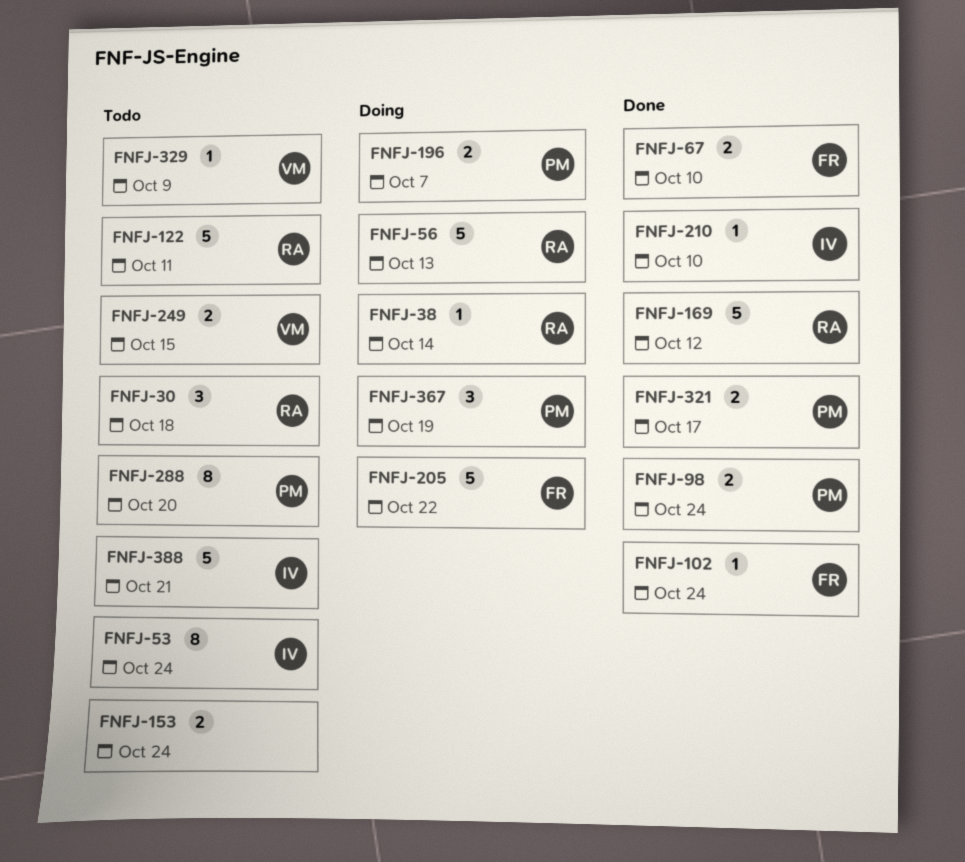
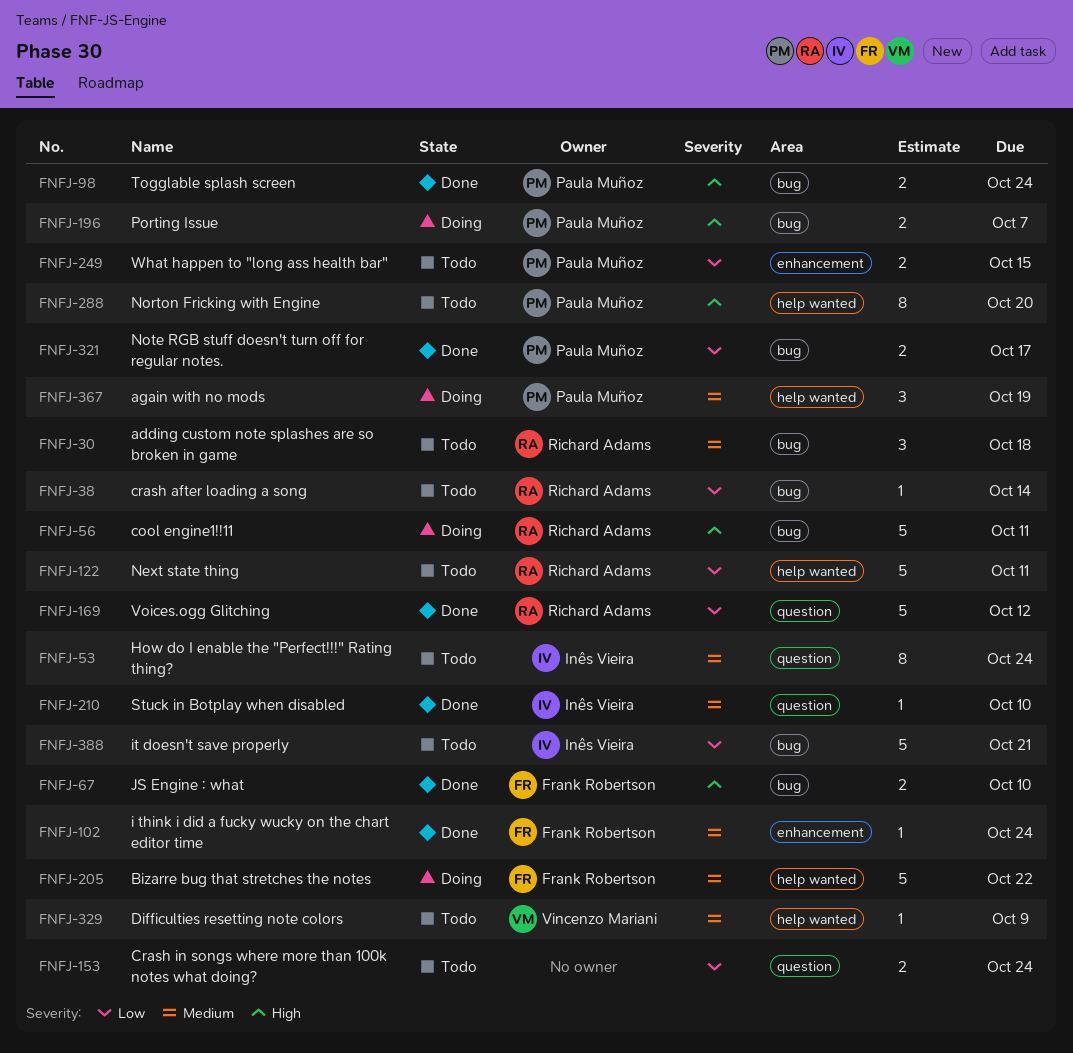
FNFJ-38, status: Doing -> Todo
FNFJ-56, due: Oct 13 -> Oct 11
FNFJ-249, owner: Vincenzo Mariani -> Paula Muñoz

